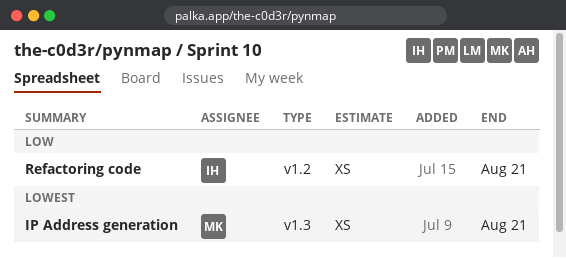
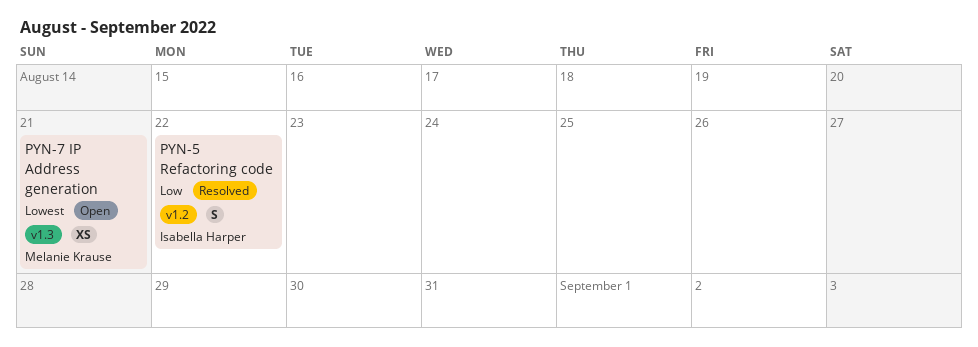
Refactoring code, estimate: XS -> S
Refactoring code, due: Aug 21 -> Aug 22

